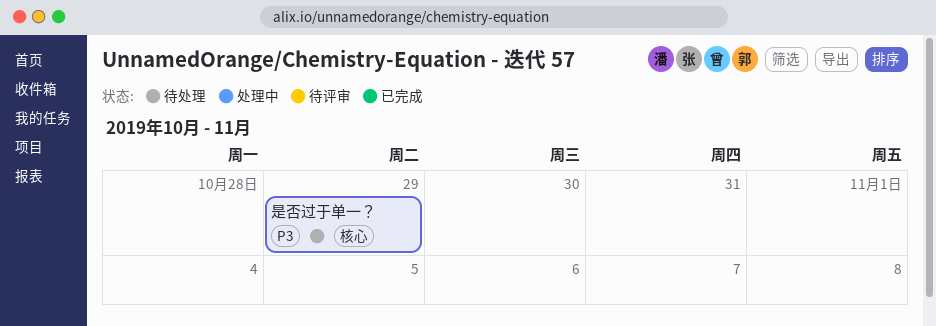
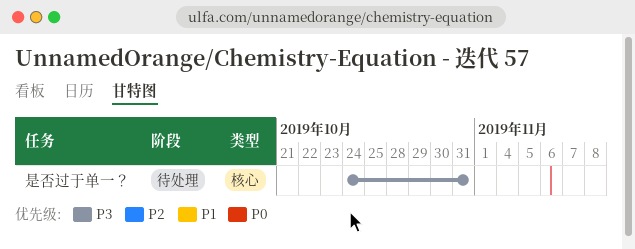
是否过于单一？, due: Oct 29 -> Oct 31

